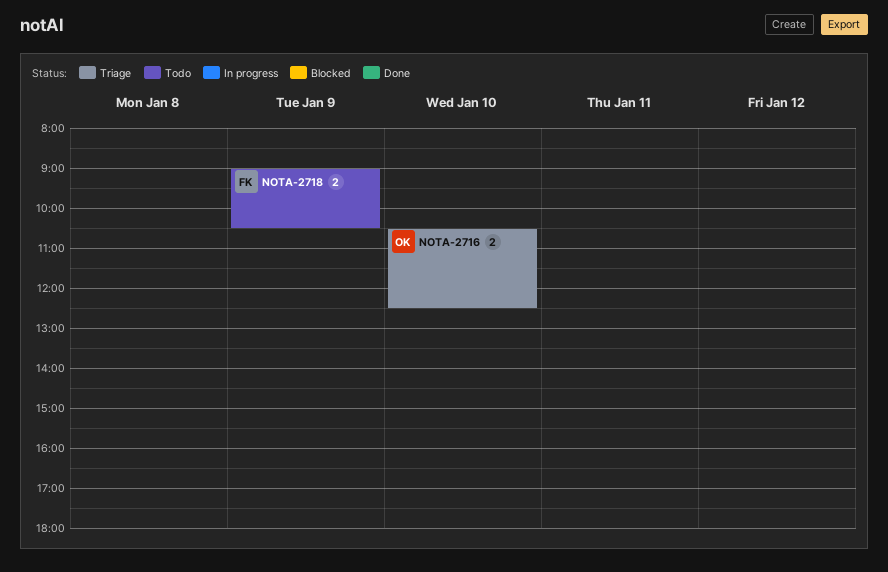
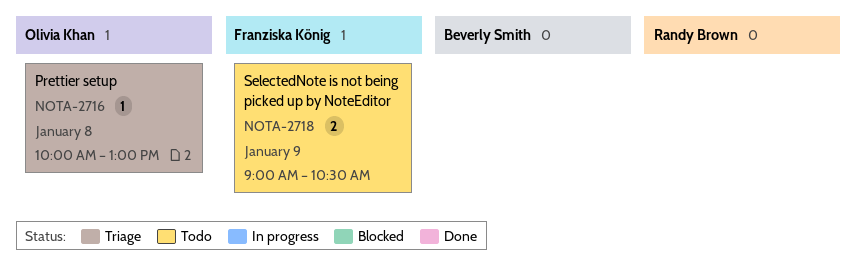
NOTA-2716, estimate: 2 -> 1
NOTA-2716, day: Jan 10 -> Jan 8
NOTA-2716, begins: 10:30 -> 10:00
NOTA-2716, ends: 12:30 -> 13:00

